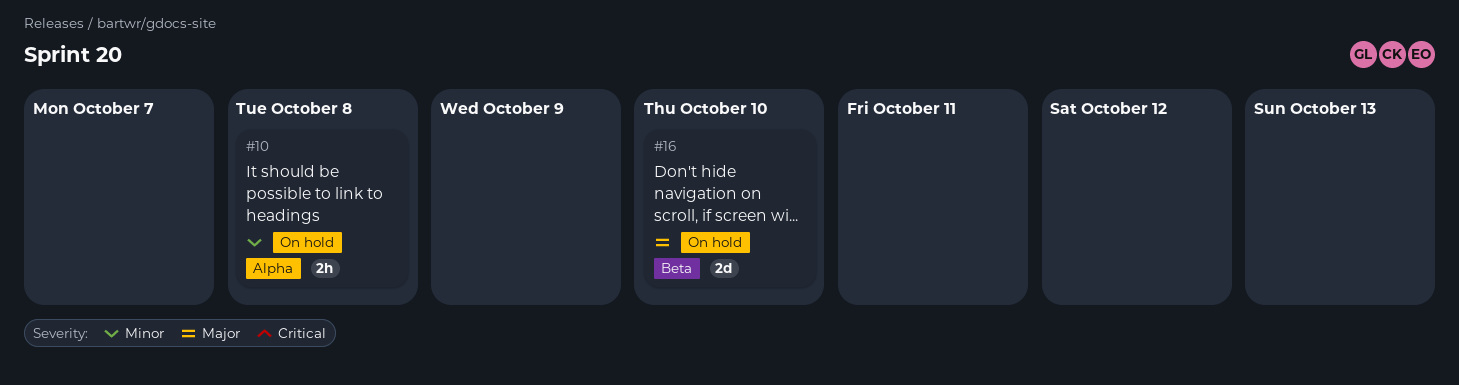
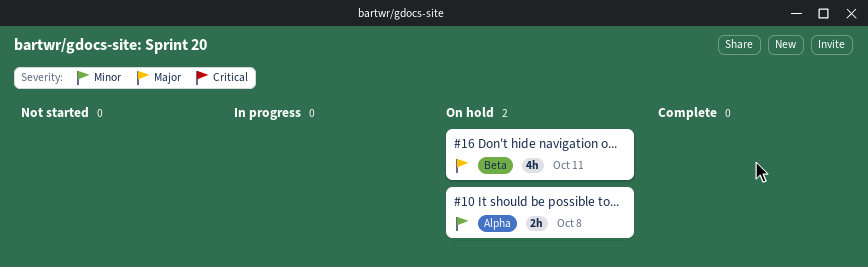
#16, estimate: 2d -> 4h
#16, due: Oct 10 -> Oct 11

